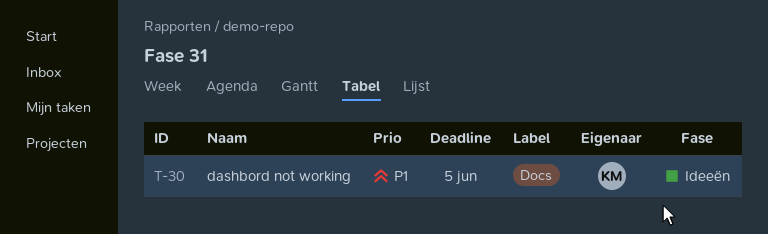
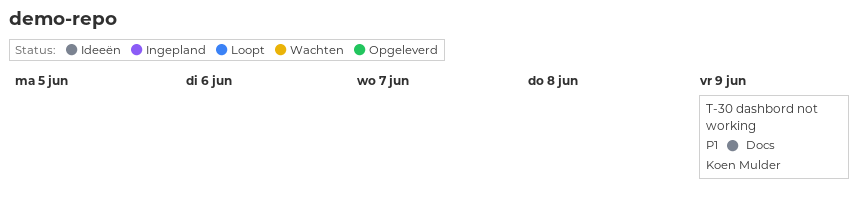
T-30, due: Jun 5 -> Jun 9

